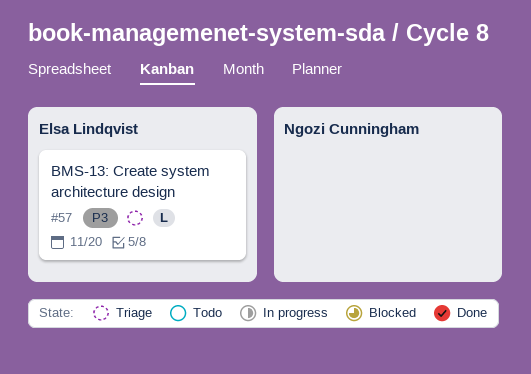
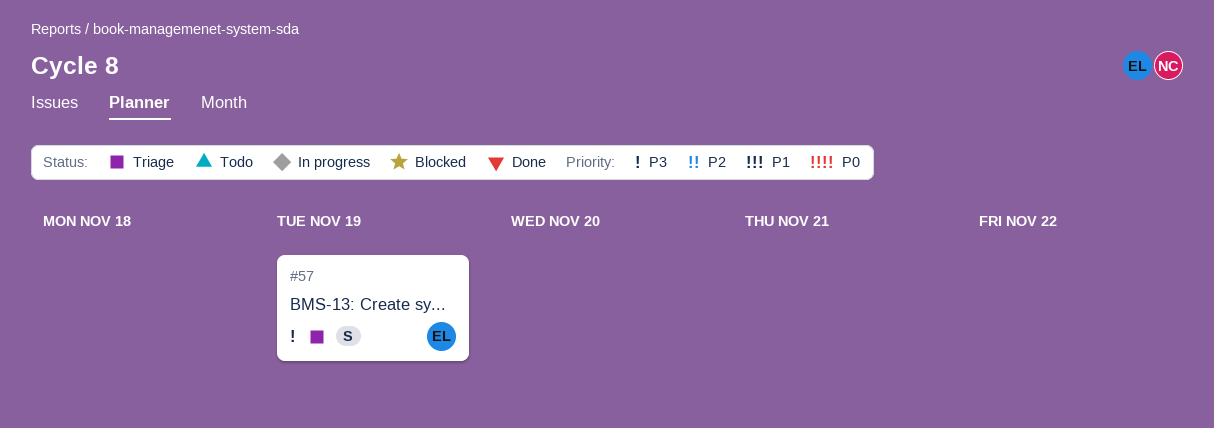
#57, estimate: L -> S
#57, due: Nov 20 -> Nov 19

